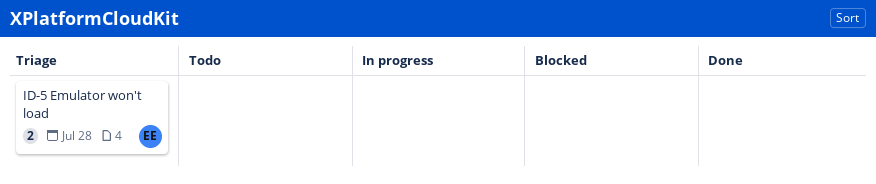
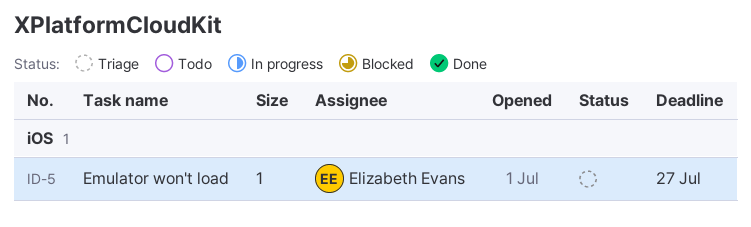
ID-5, estimate: 2 -> 1
ID-5, due: Jul 28 -> Jul 27

